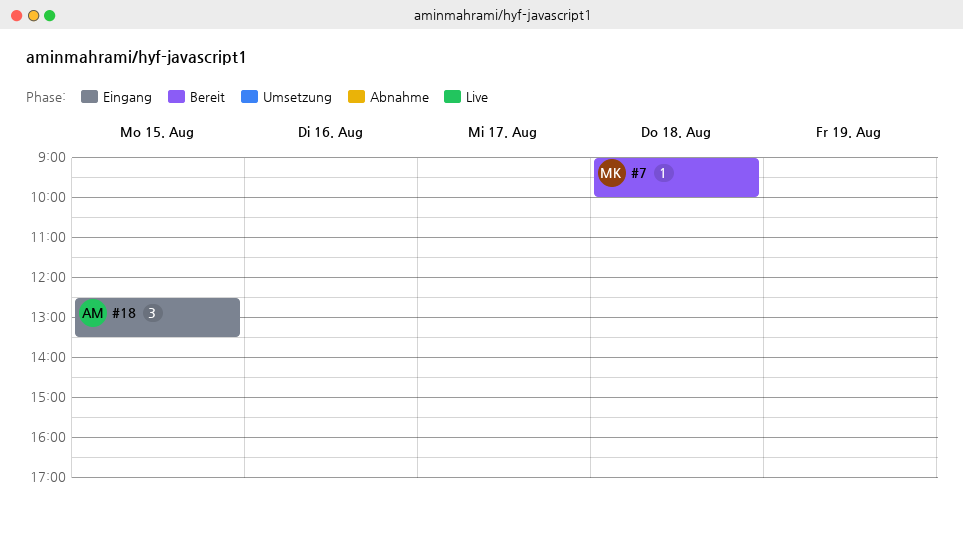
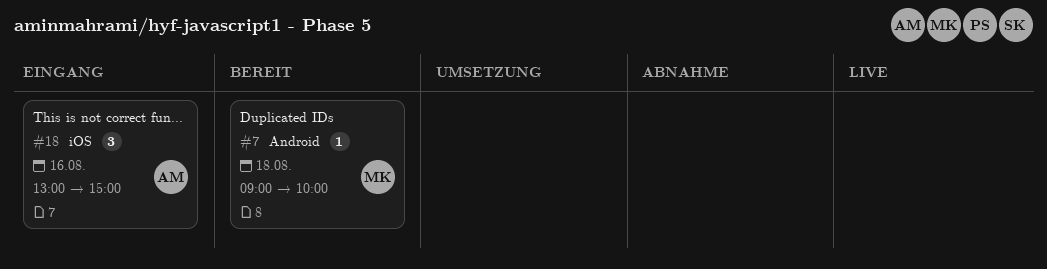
#18, day: Aug 15 -> Aug 16
#18, begins: 12:30 -> 13:00
#18, ends: 13:30 -> 15:00

